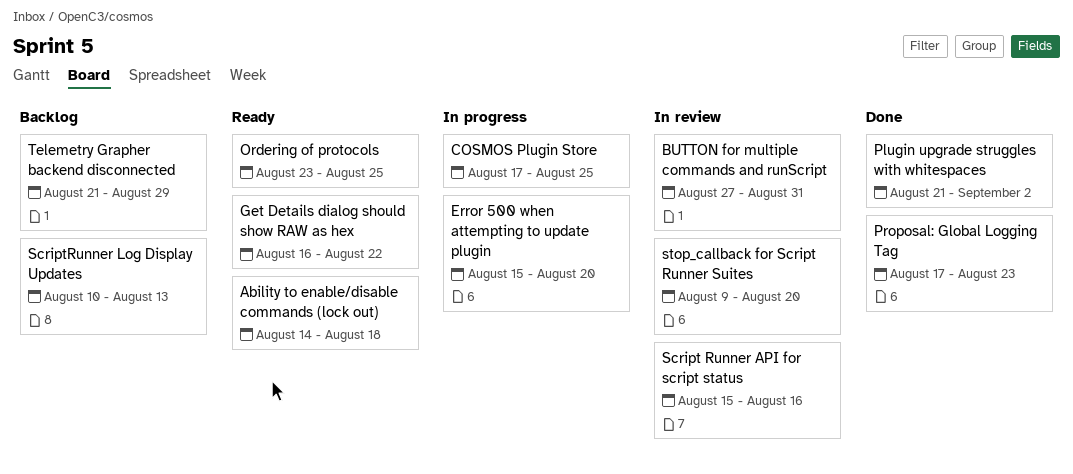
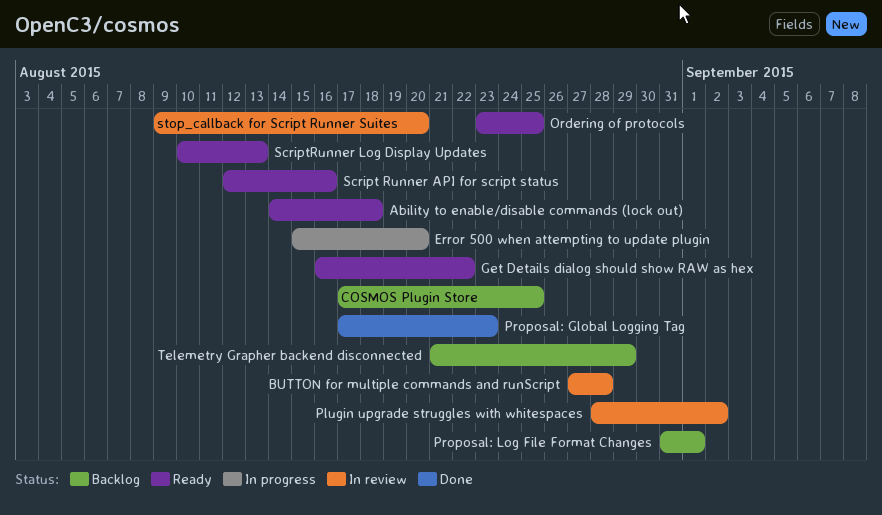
BUTTON for multiple commands and runScript, due: Aug 31 -> Aug 28
COSMOS Plugin Store, status: In progress -> Backlog
Plugin upgrade struggles with whitespaces, status: Done -> In review
Plugin upgrade struggles with whitespaces, start: Aug 21 -> Aug 28
Proposal: Log File Format Changes: none -> present
Script Runner API for script status, status: In review -> Ready
Script Runner API for script status, start: Aug 15 -> Aug 12
ScriptRunner Log Display Updates, status: Backlog -> Ready

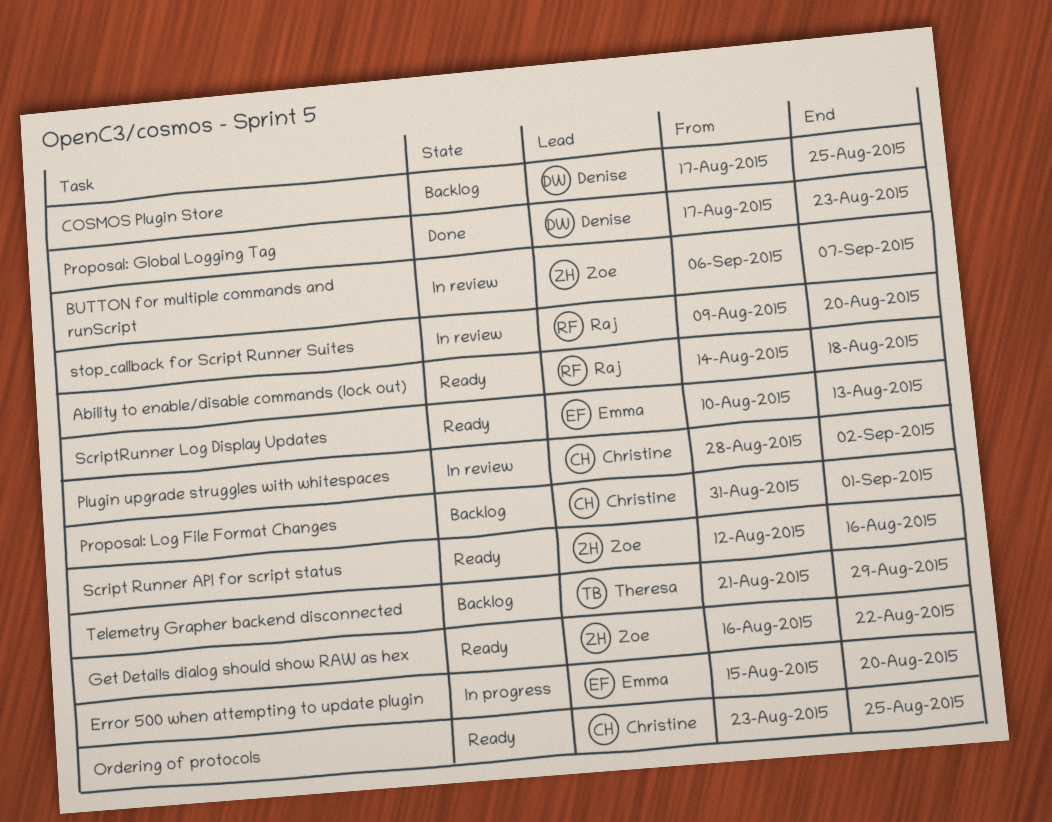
BUTTON for multiple commands and runScript, start: Aug 27 -> Sep 6
BUTTON for multiple commands and runScript, due: Aug 28 -> Sep 7

